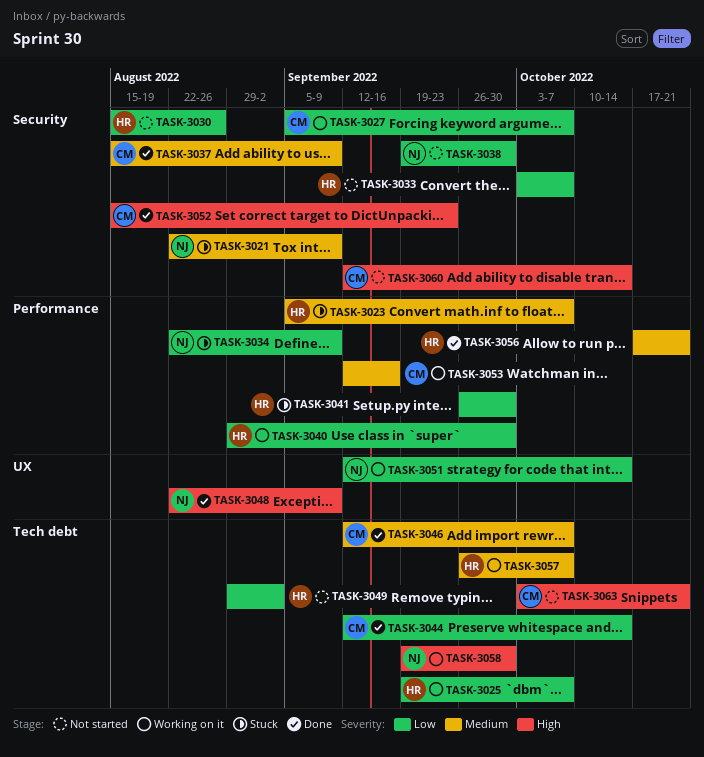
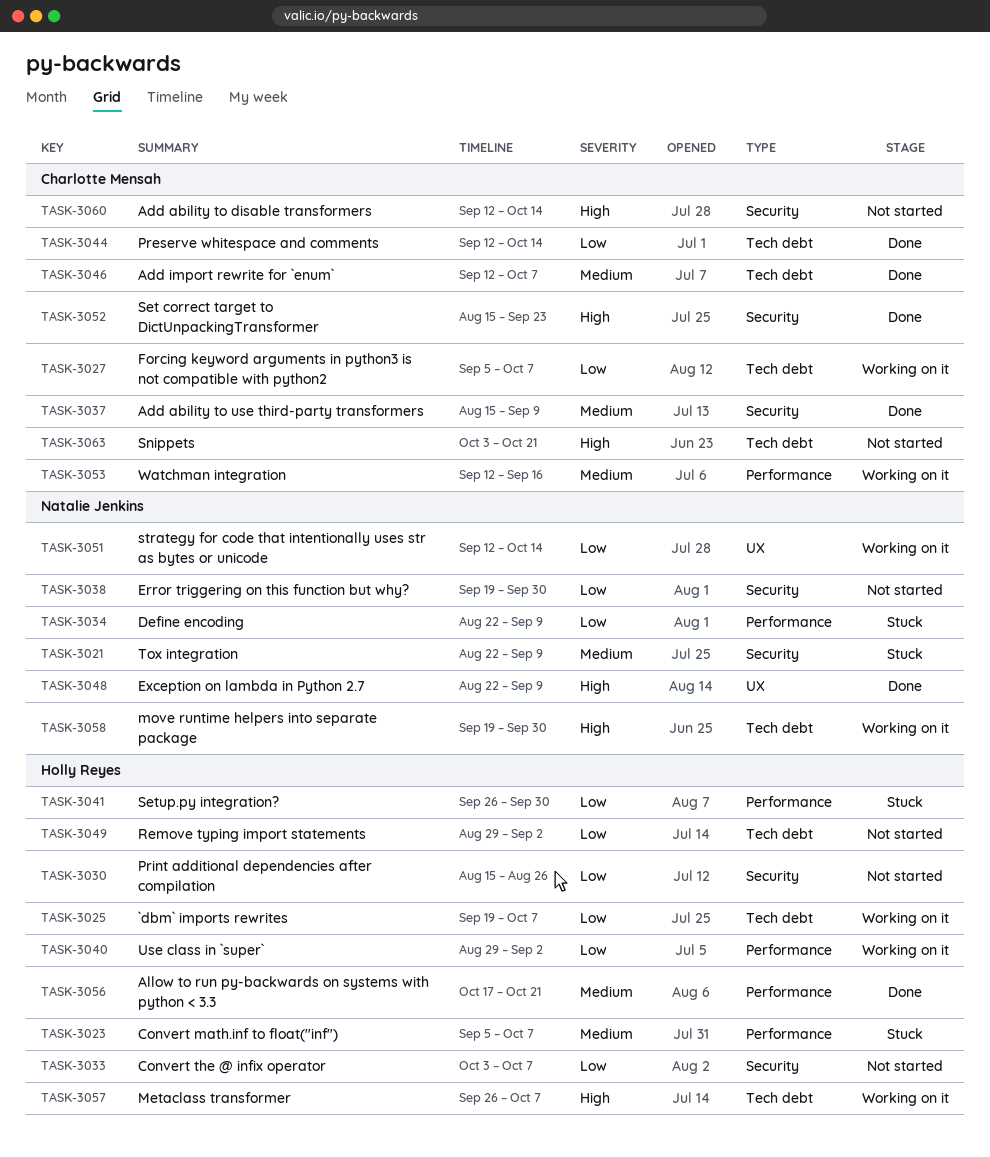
TASK-3027, label: Security -> Tech debt
TASK-3040, due: Sep 30 -> Sep 2
TASK-3057, priority: Medium -> High

